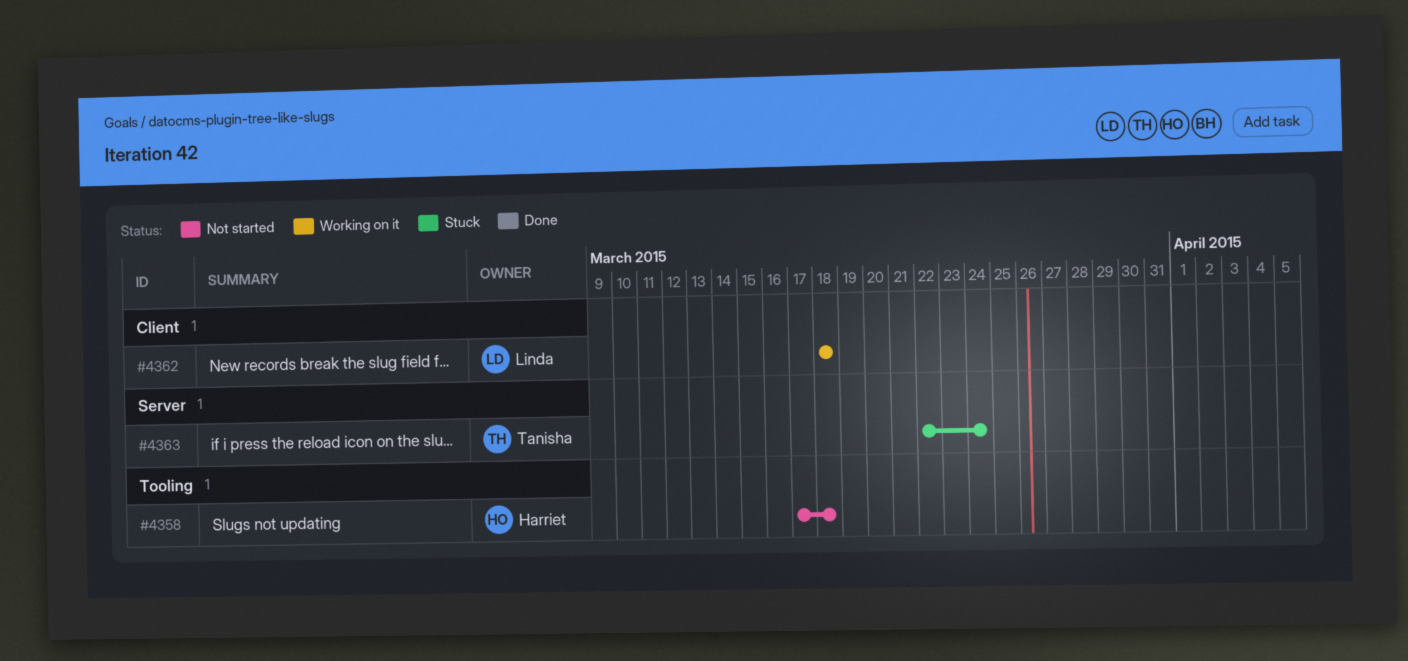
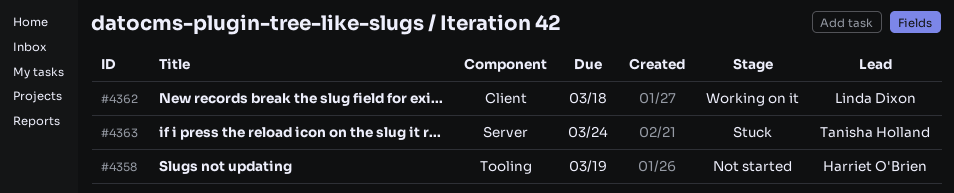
#4358, due: Mar 18 -> Mar 19

